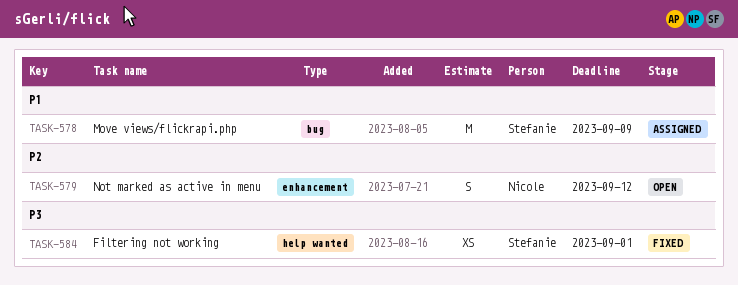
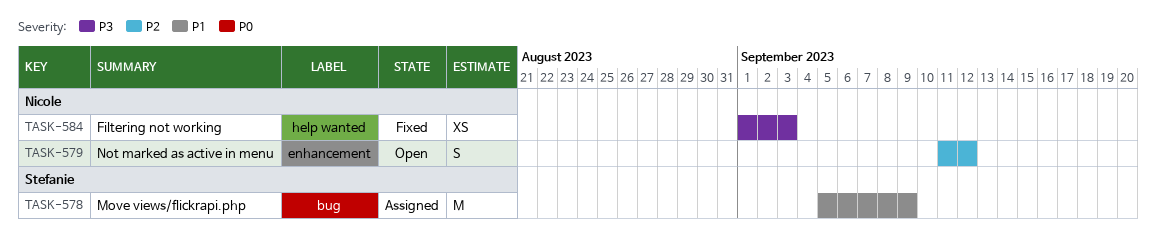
TASK-584, owner: Stefanie -> Nicole
TASK-584, due: Sep 1 -> Sep 3

